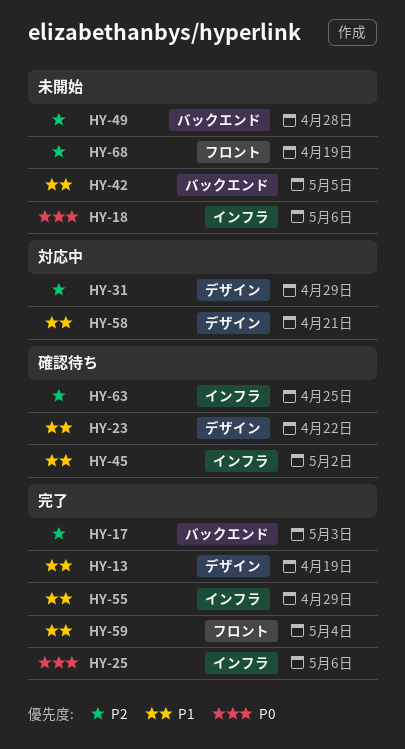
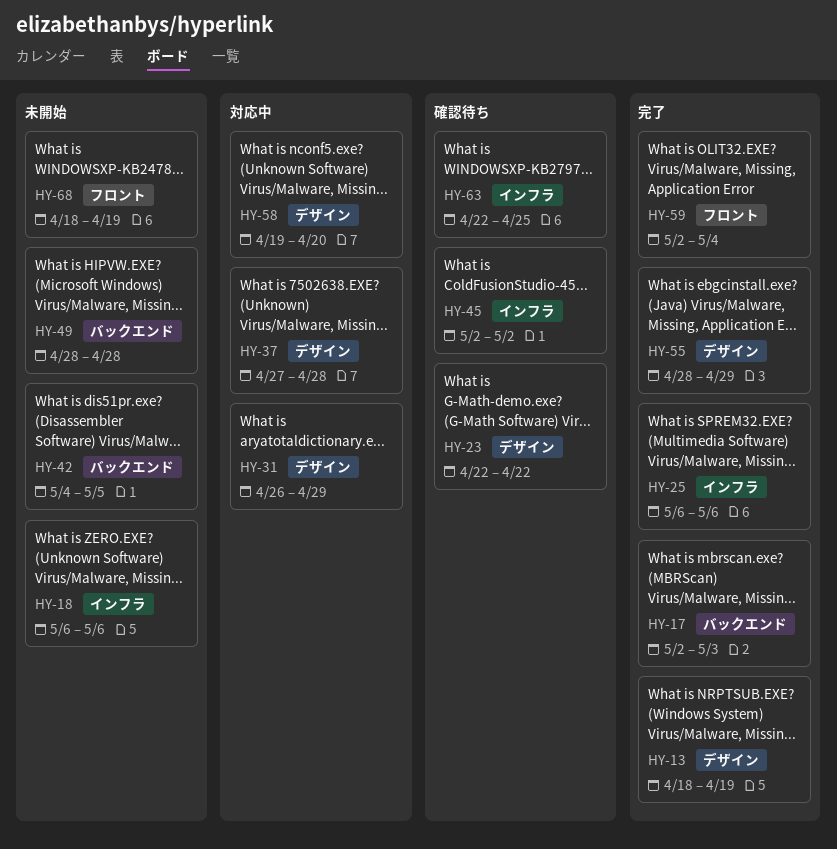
HY-37: none -> present
HY-55, label: インフラ -> デザイン
HY-58, due: Apr 21 -> Apr 20

